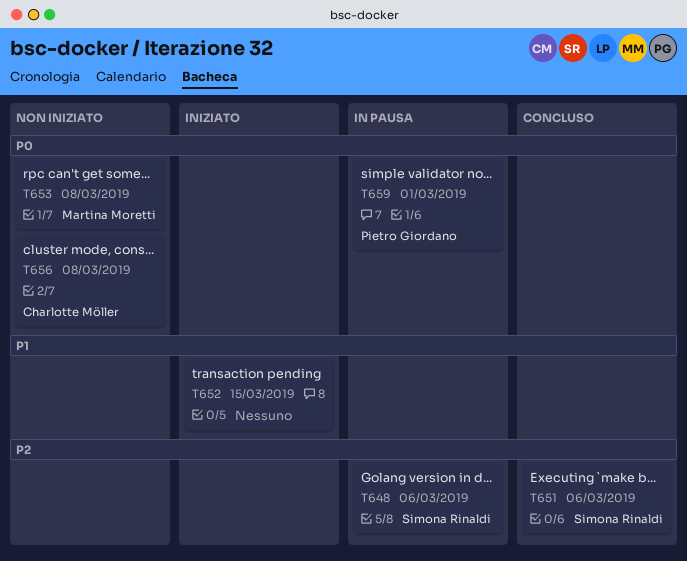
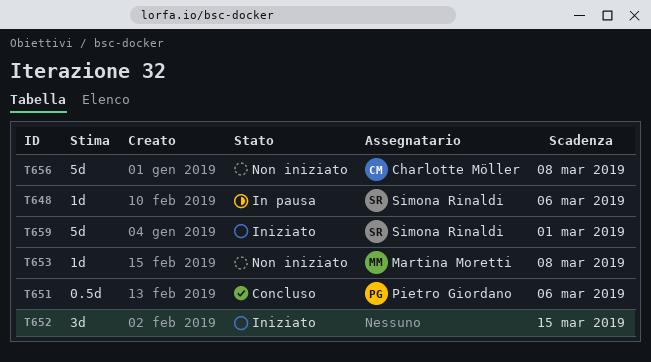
T651, owner: Simona Rinaldi -> Pietro Giordano
T659, status: In pausa -> Iniziato
T659, owner: Pietro Giordano -> Simona Rinaldi

